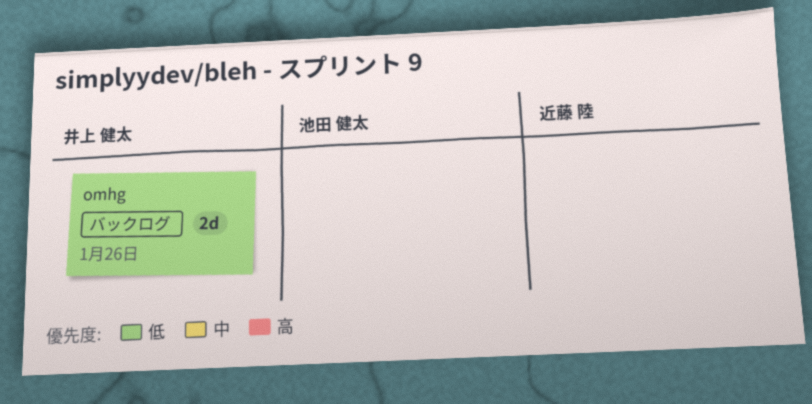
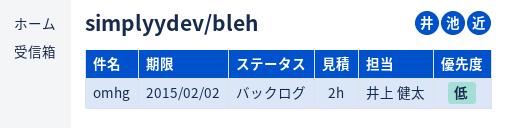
omhg, estimate: 2d -> 2h
omhg, due: Jan 26 -> Feb 2

